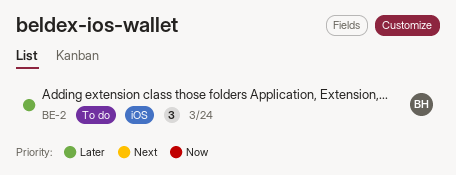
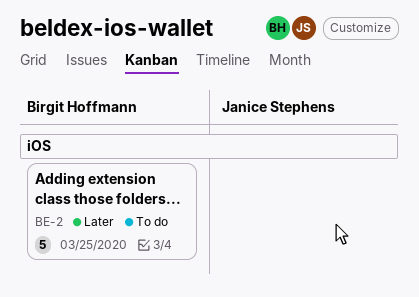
BE-2, estimate: 3 -> 5
BE-2, due: Mar 24 -> Mar 25

